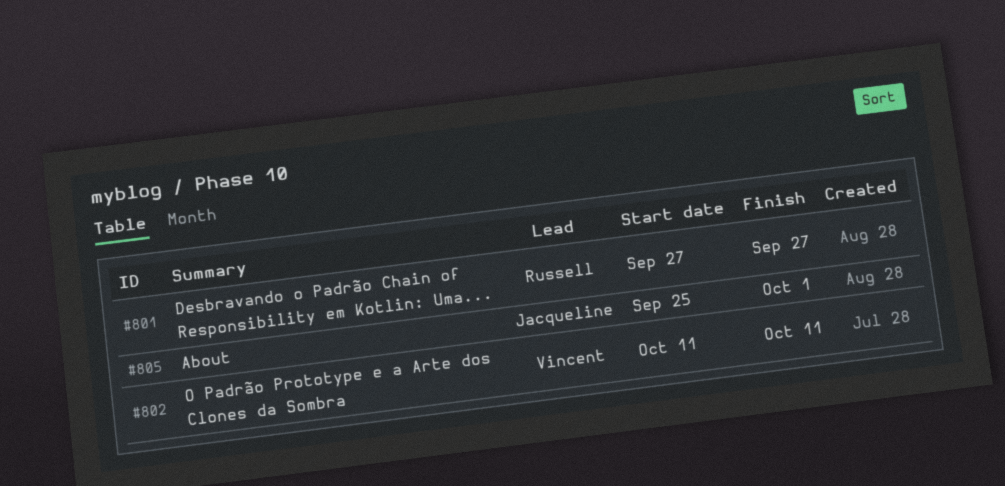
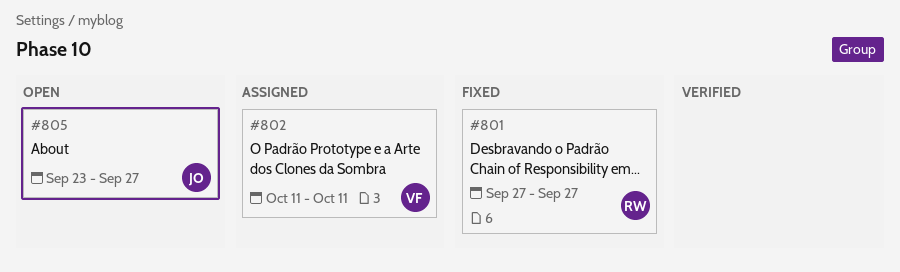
#805, start: Sep 25 -> Sep 23
#805, due: Oct 1 -> Sep 27

